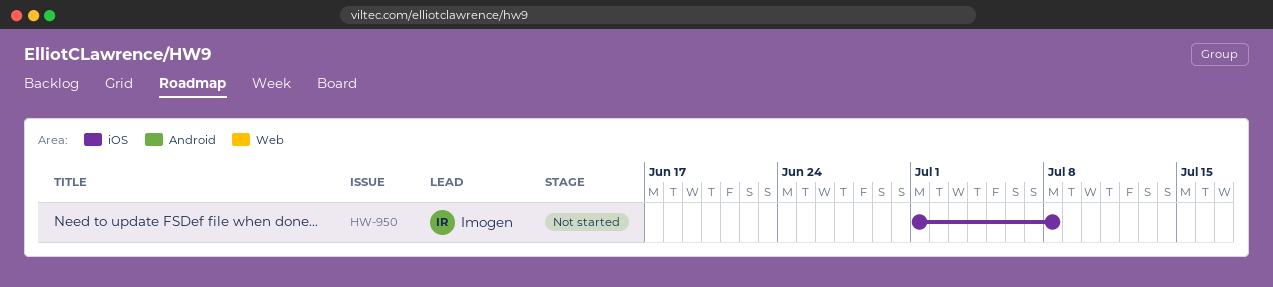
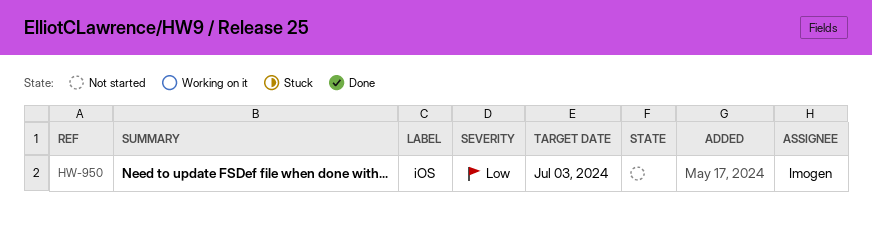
HW-950, due: Jul 8 -> Jul 3

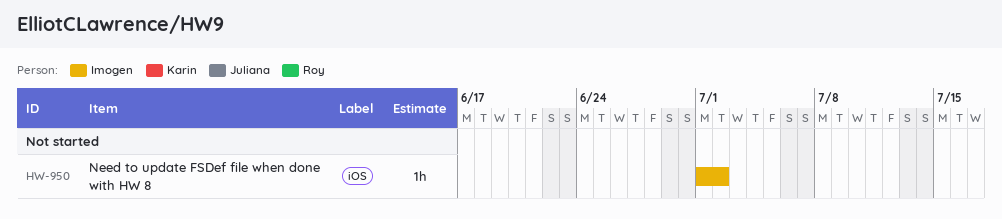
HW-950, due: Jul 3 -> Jul 2

